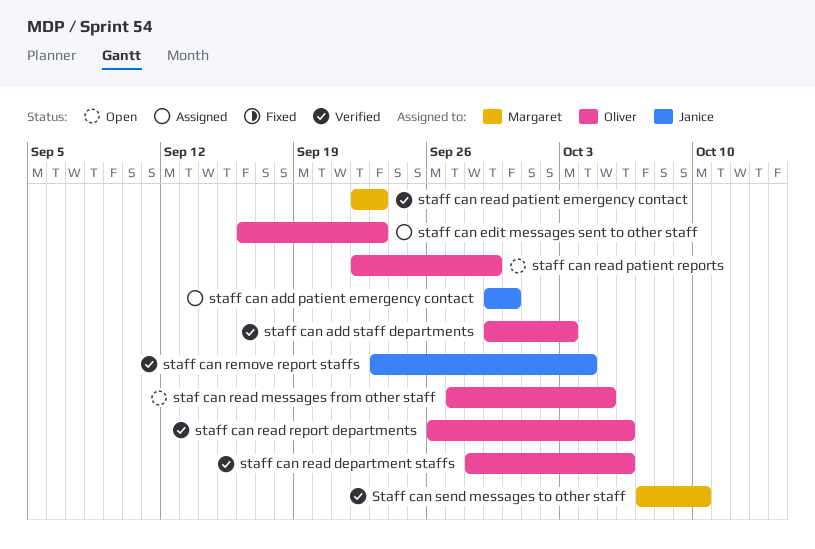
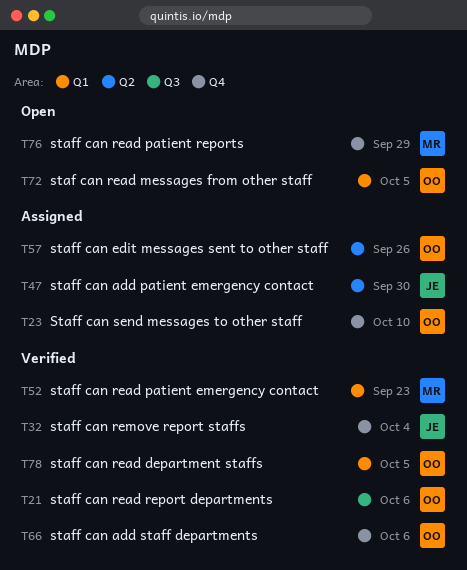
staff can add staff departments, due: Oct 3 -> Oct 6
staff can edit messages sent to other staff, due: Sep 23 -> Sep 26
staff can read department staffs, due: Oct 6 -> Oct 5
staff can read patient reports, owner: Oliver -> Margaret
Staff can send messages to other staff, status: Verified -> Assigned
Staff can send messages to other staff, owner: Margaret -> Oliver

